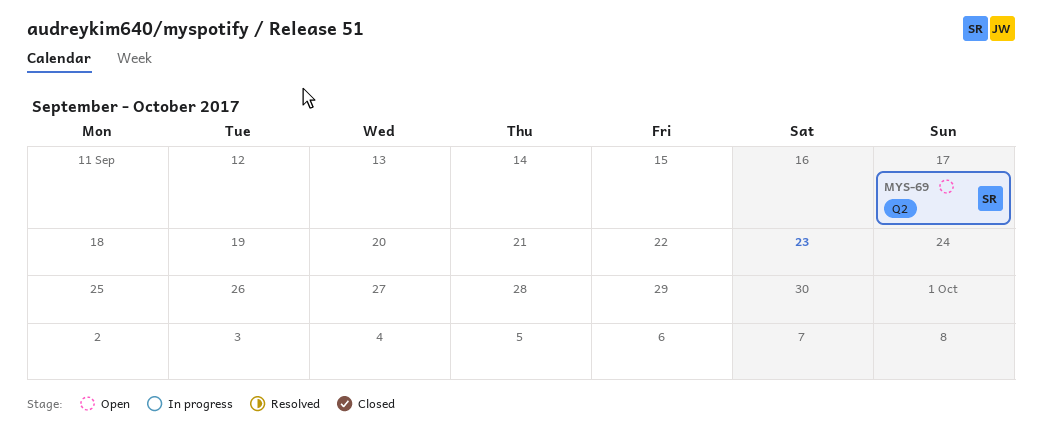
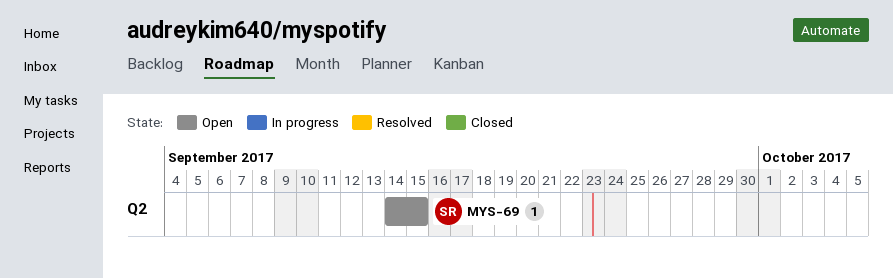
MYS-69, due: Sep 17 -> Sep 15

